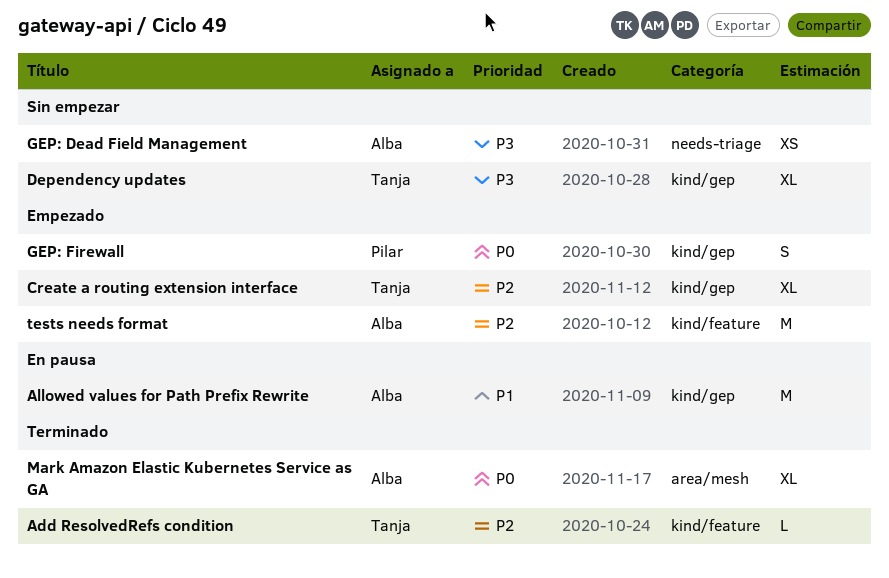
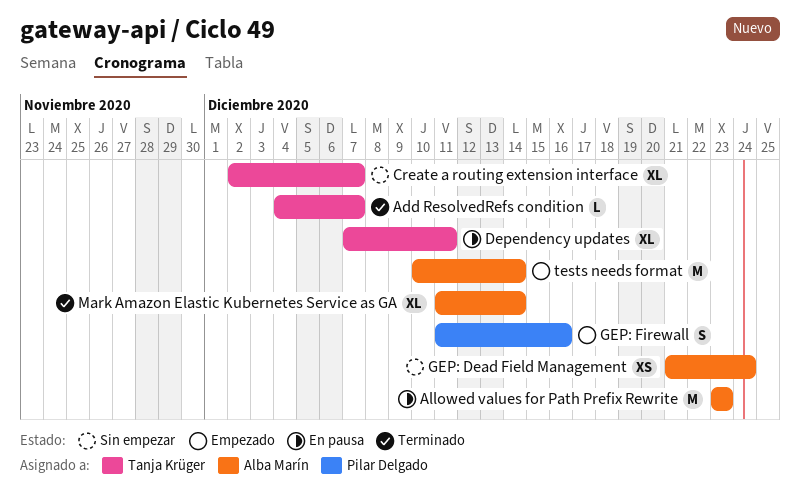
Create a routing extension interface, status: Empezado -> Sin empezar
Dependency updates, status: Sin empezar -> En pausa

